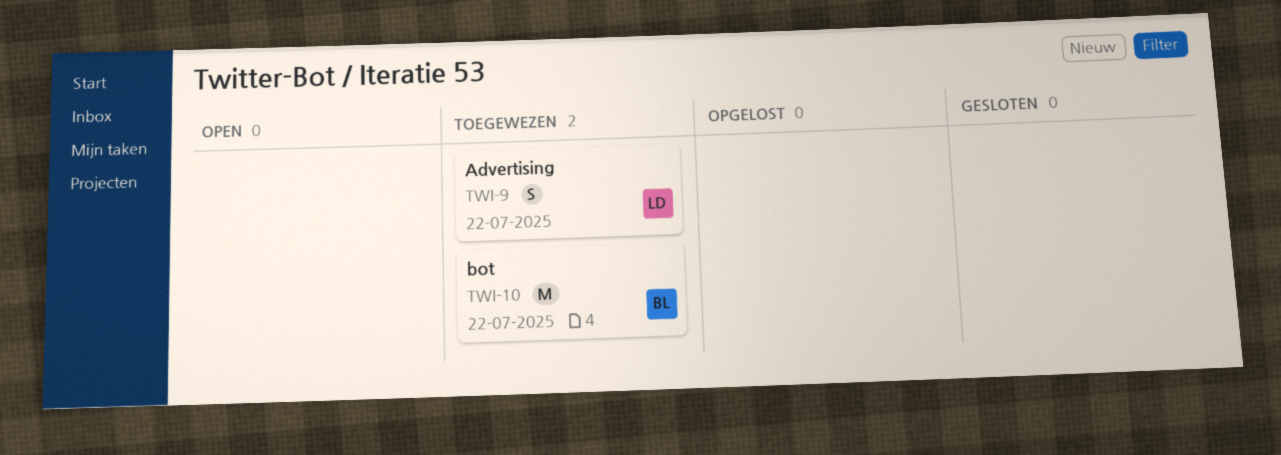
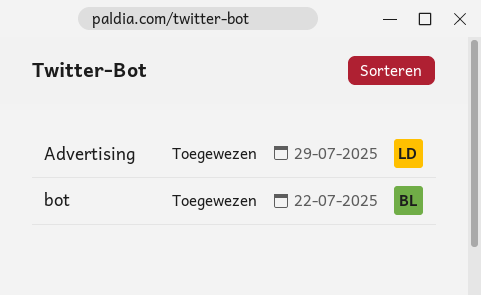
Advertising, due: Jul 22 -> Jul 29

